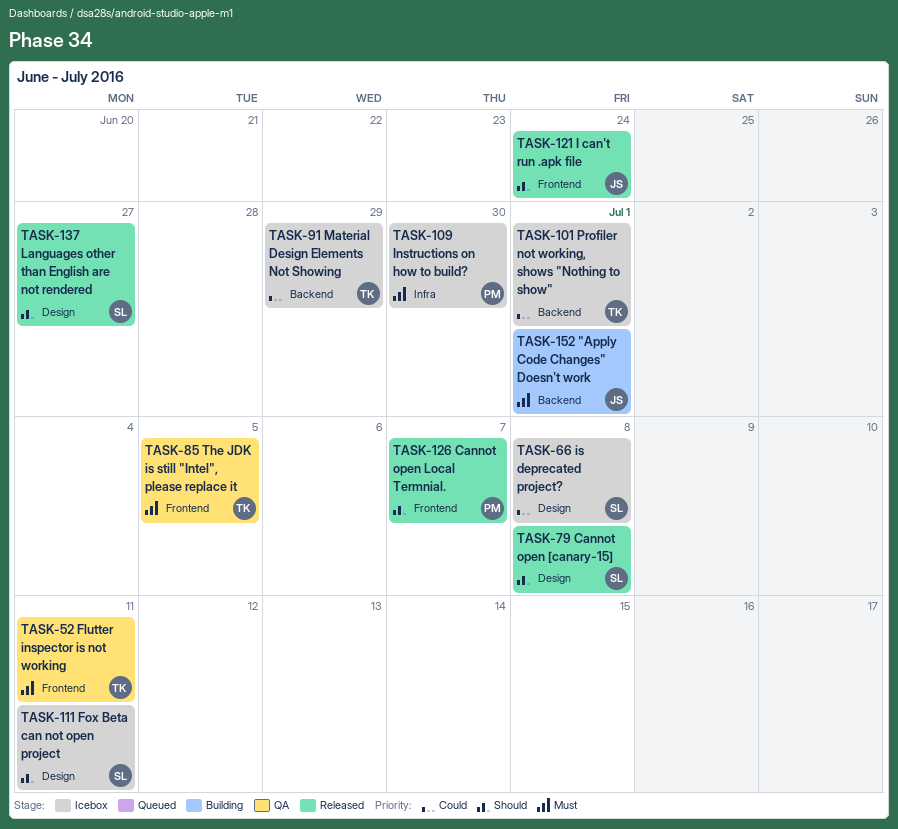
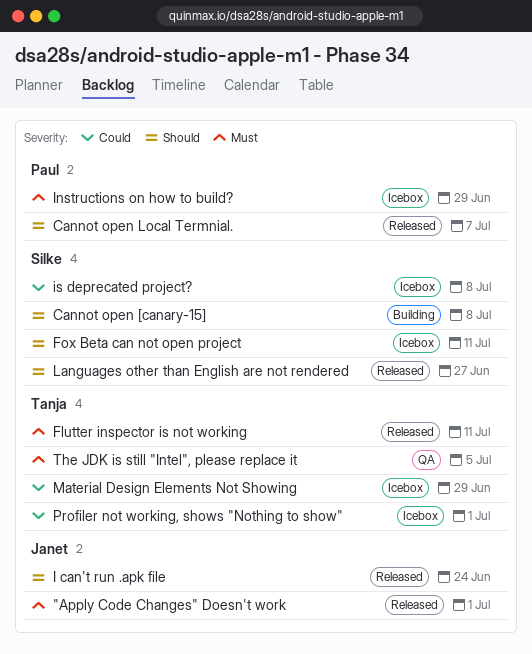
"Apply Code Changes" Doesn't work, status: Building -> Released
Cannot open [canary-15], status: Released -> Building
Flutter inspector is not working, status: QA -> Released
Instructions on how to build?, due: Jun 30 -> Jun 29

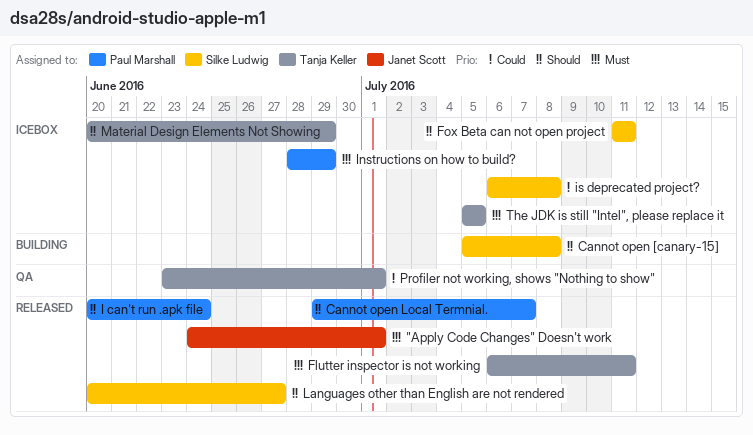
I can't run .apk file, owner: Janet Scott -> Paul Marshall
Material Design Elements Not Showing, priority: Could -> Should
Profiler not working, shows "Nothing to show", status: Icebox -> QA
The JDK is still "Intel", please replace it, status: QA -> Icebox

